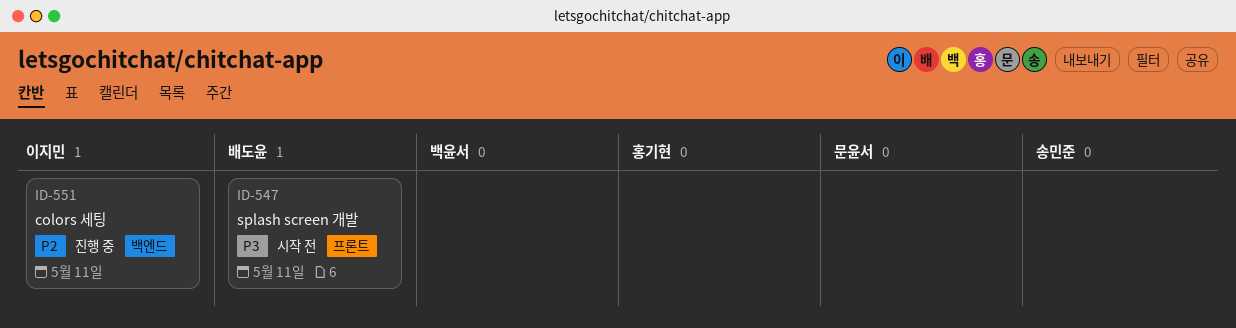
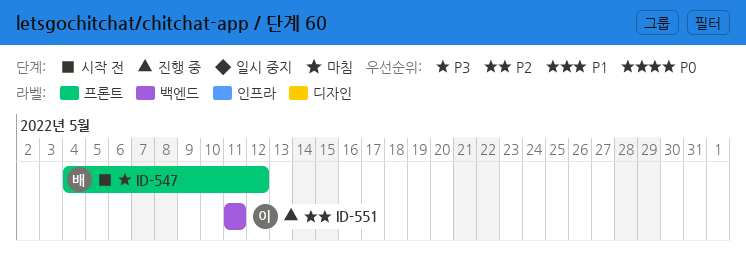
ID-547, due: May 11 -> May 12

